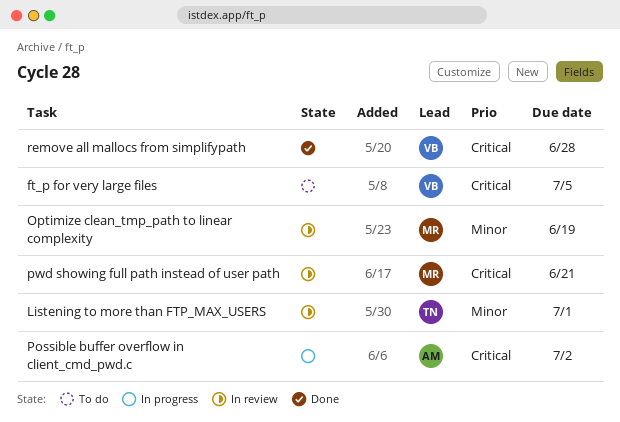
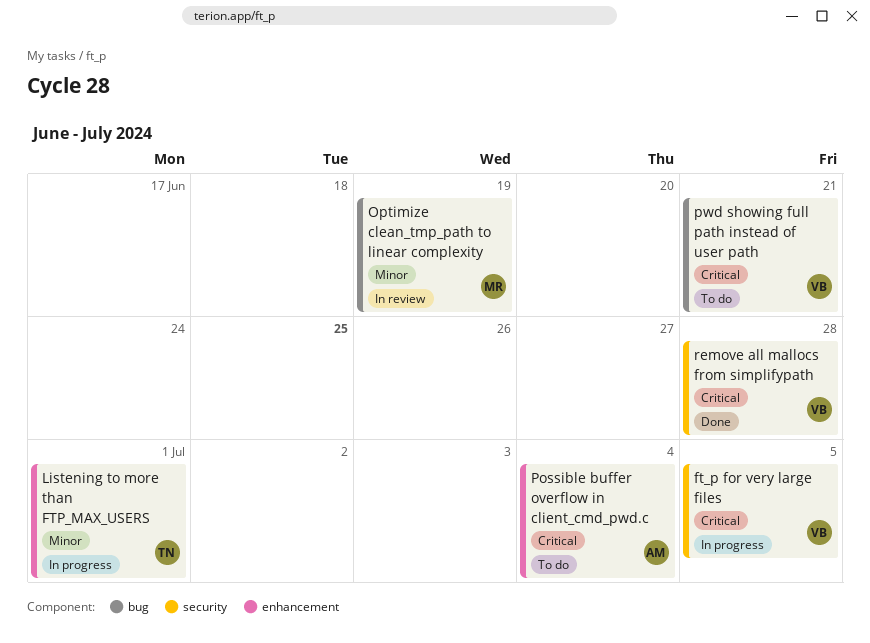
ft_p for very large files, status: To do -> In progress
Listening to more than FTP_MAX_USERS, status: In review -> In progress
Possible buffer overflow in client_cmd_pwd.c, status: In progress -> To do
Possible buffer overflow in client_cmd_pwd.c, due: Jul 2 -> Jul 4
pwd showing full path instead of user path, status: In review -> To do
pwd showing full path instead of user path, owner: MR -> VB

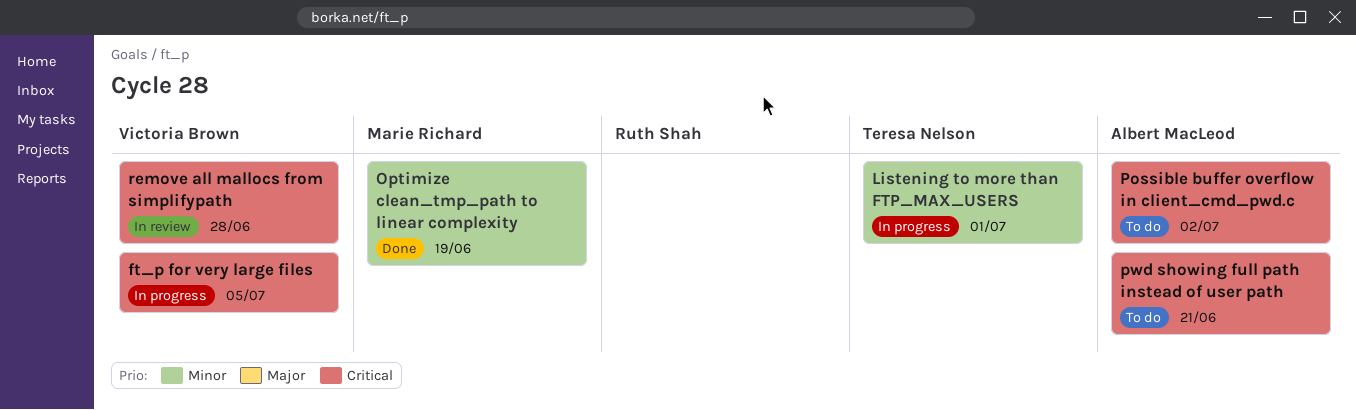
Optimize clean_tmp_path to linear complexity, status: In review -> Done
Possible buffer overflow in client_cmd_pwd.c, due: Jul 4 -> Jul 2
pwd showing full path instead of user path, owner: Victoria Brown -> Albert MacLeod
remove all mallocs from simplifypath, status: Done -> In review

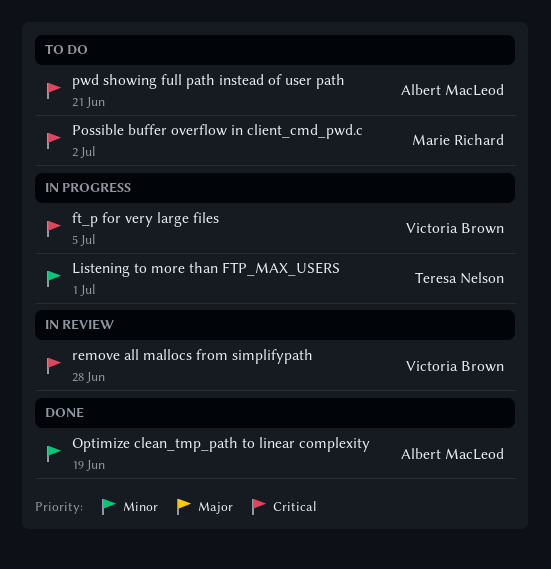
Optimize clean_tmp_path to linear complexity, owner: Marie Richard -> Albert MacLeod
Possible buffer overflow in client_cmd_pwd.c, owner: Albert MacLeod -> Marie Richard

